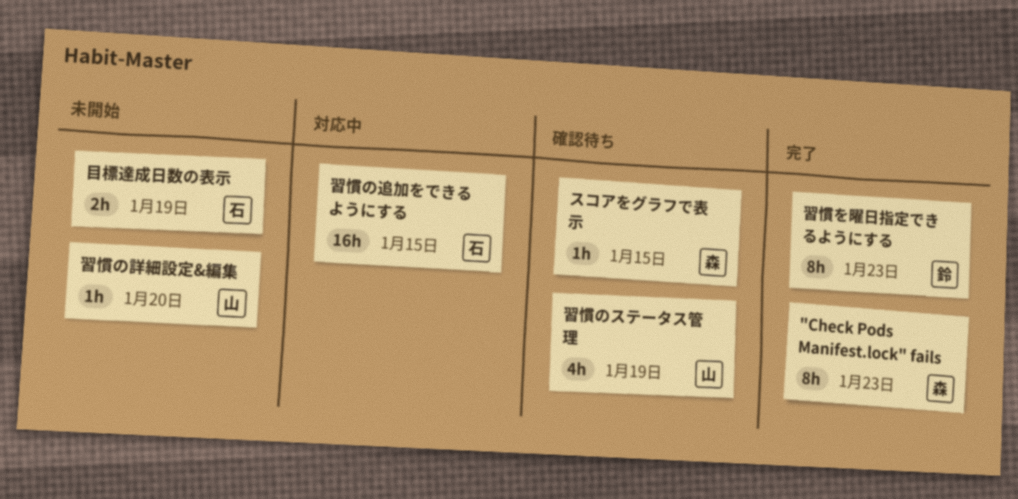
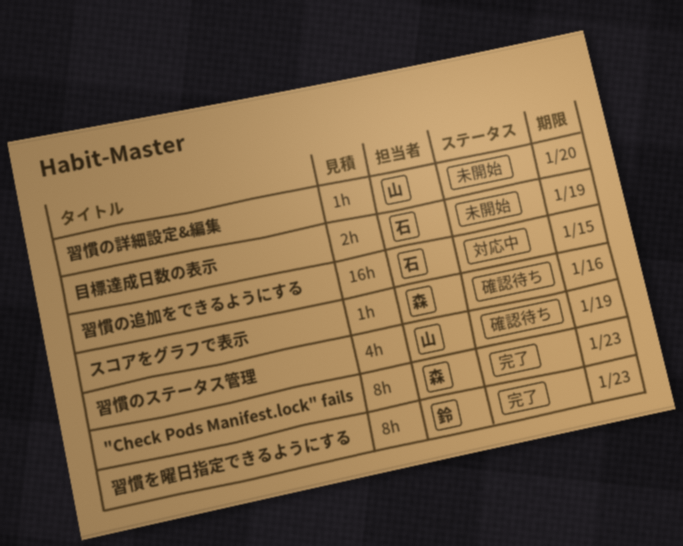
スコアをグラフで表示, due: Jan 15 -> Jan 16

